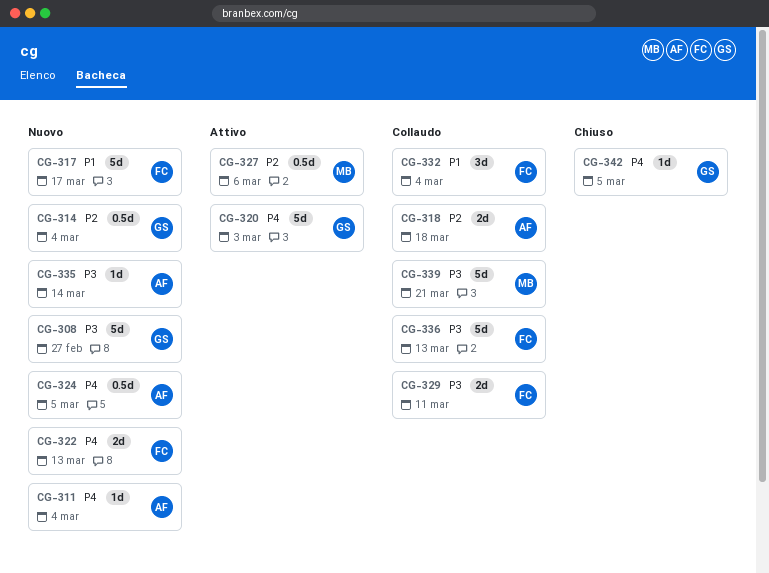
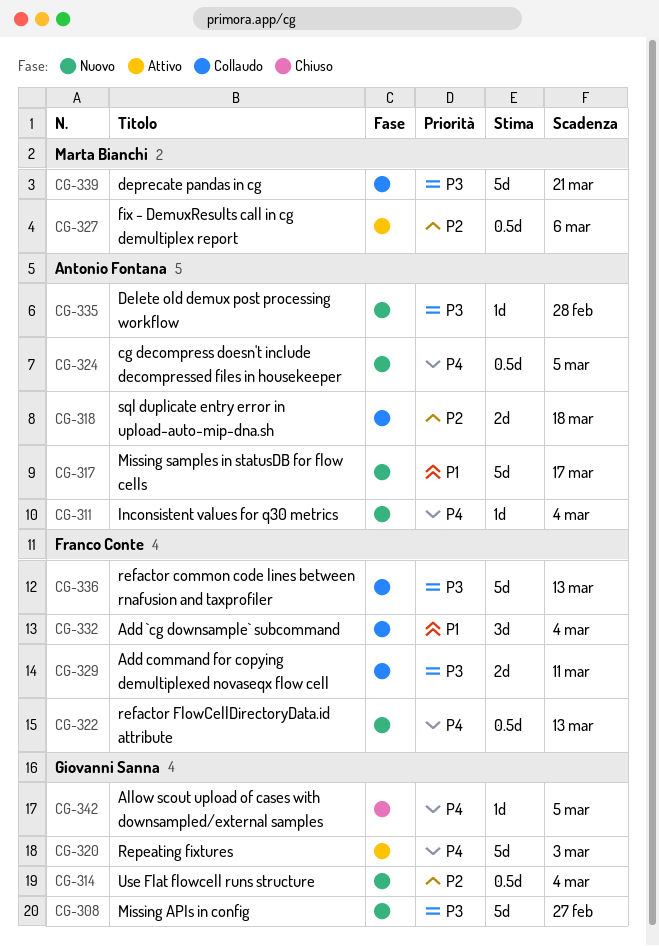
CG-317, owner: Franco Conte -> Antonio Fontana
CG-322, estimate: 2d -> 0.5d
CG-335, due: Mar 14 -> Feb 28

